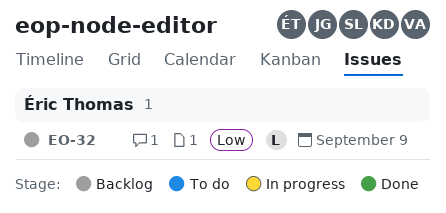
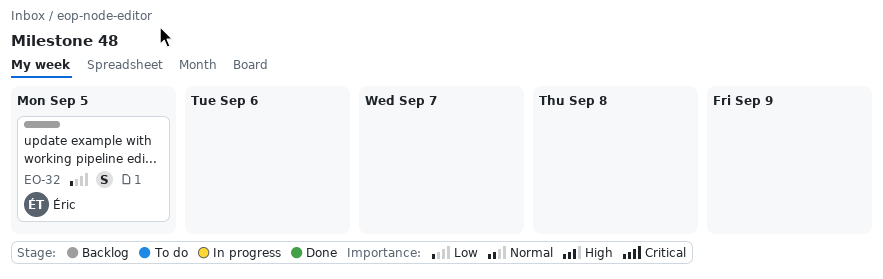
EO-32, estimate: L -> S
EO-32, due: Sep 9 -> Sep 5

